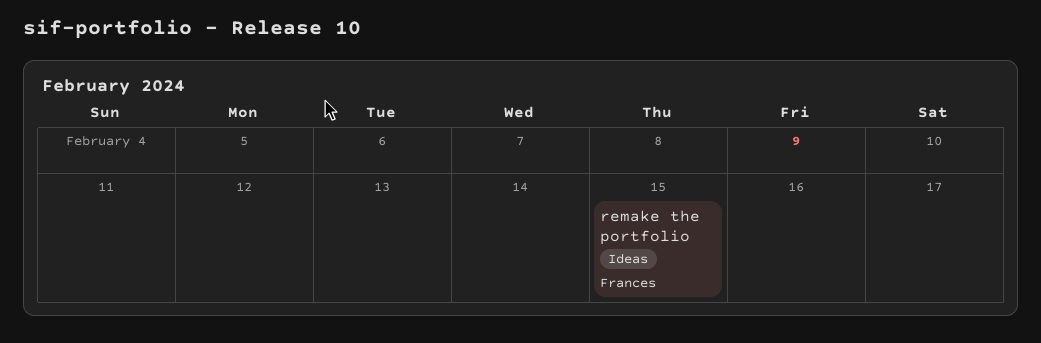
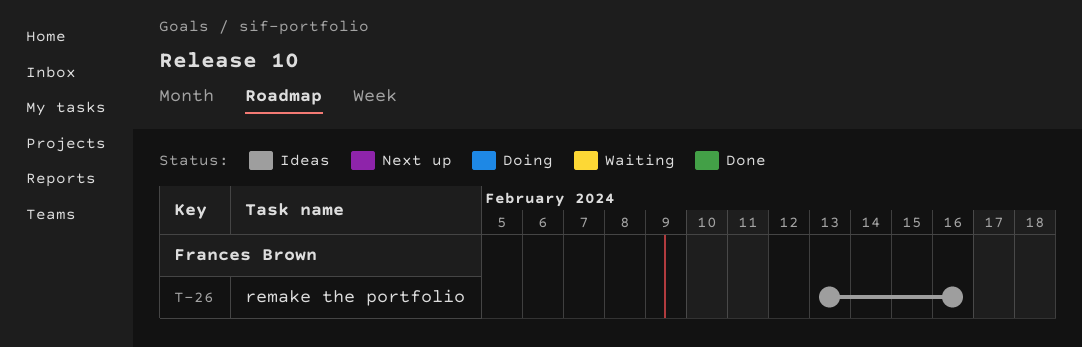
remake the portfolio, due: Feb 15 -> Feb 16

